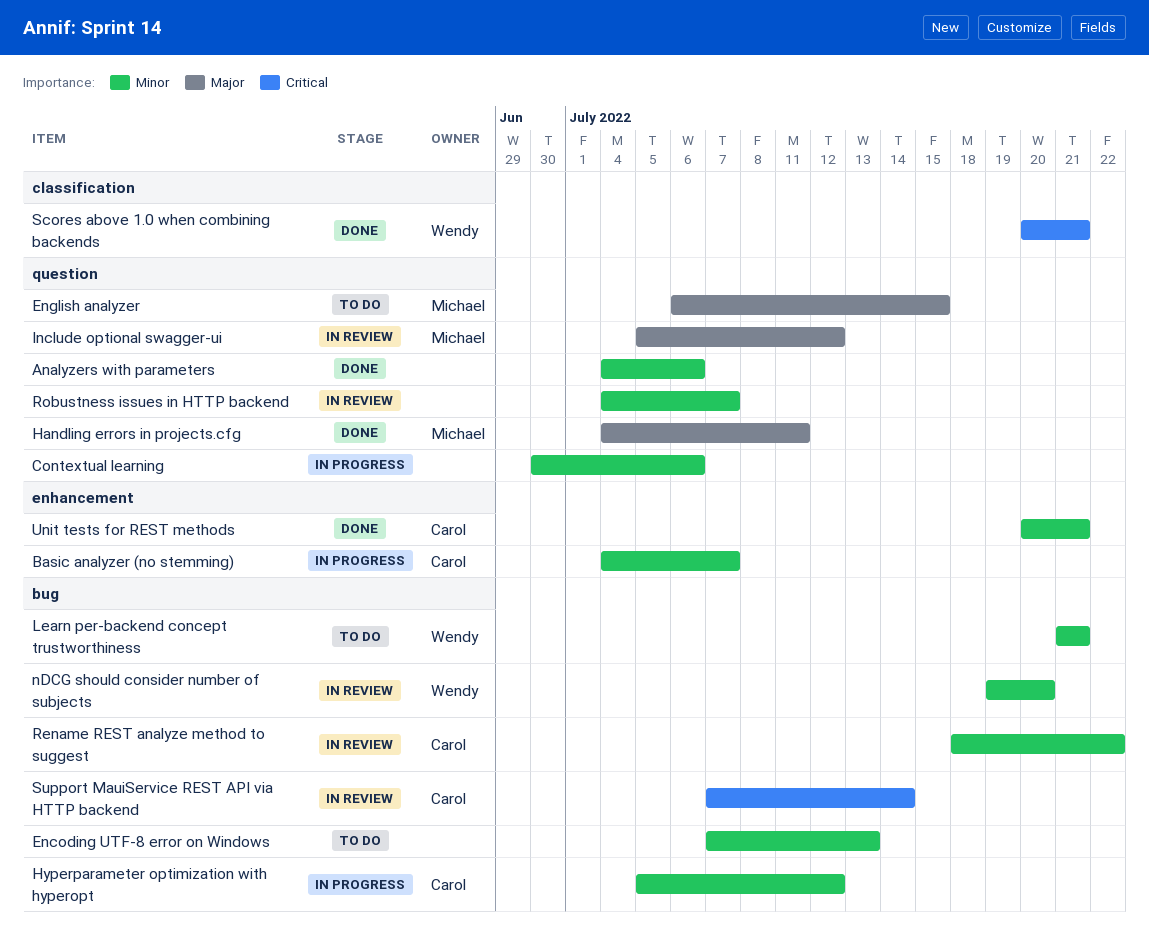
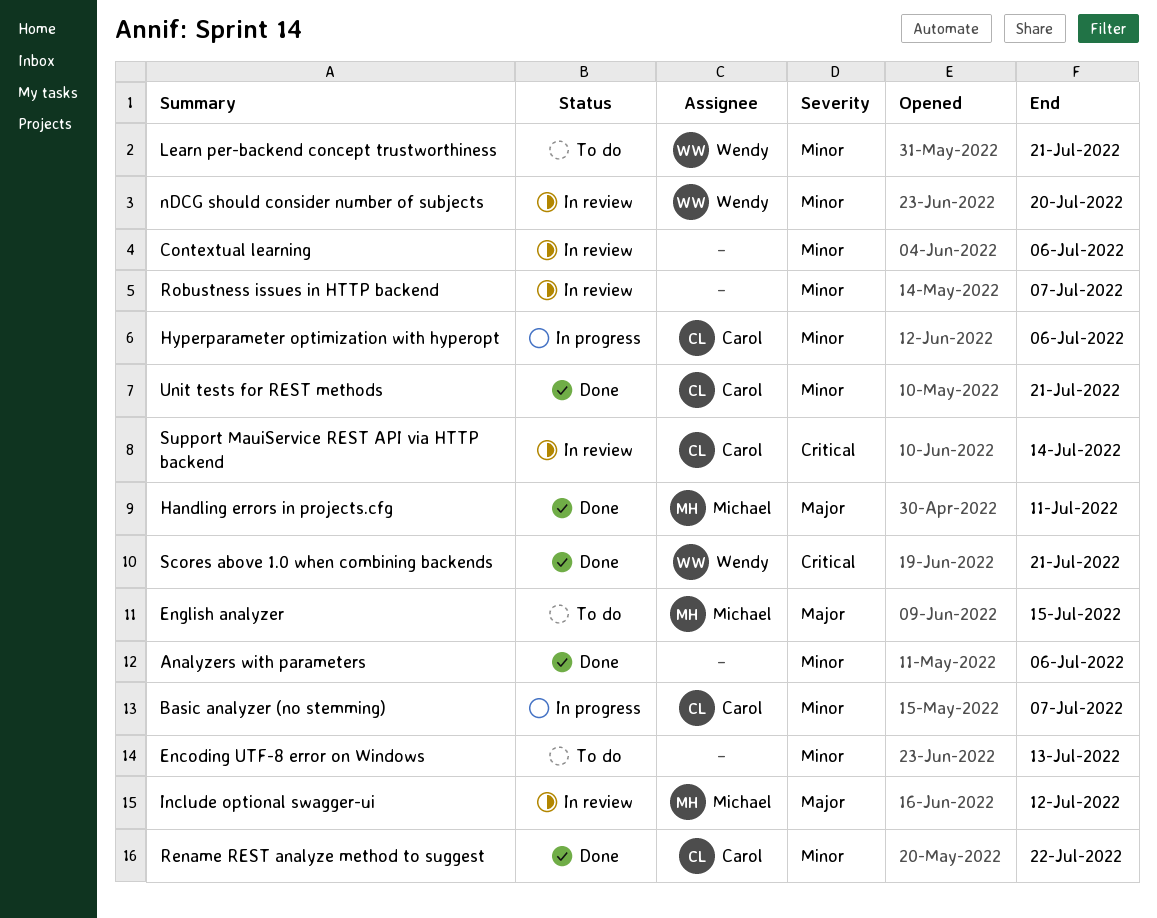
Contextual learning, status: In progress -> In review
Hyperparameter optimization with hyperopt, due: Jul 12 -> Jul 6
Rename REST analyze method to suggest, status: In review -> Done

